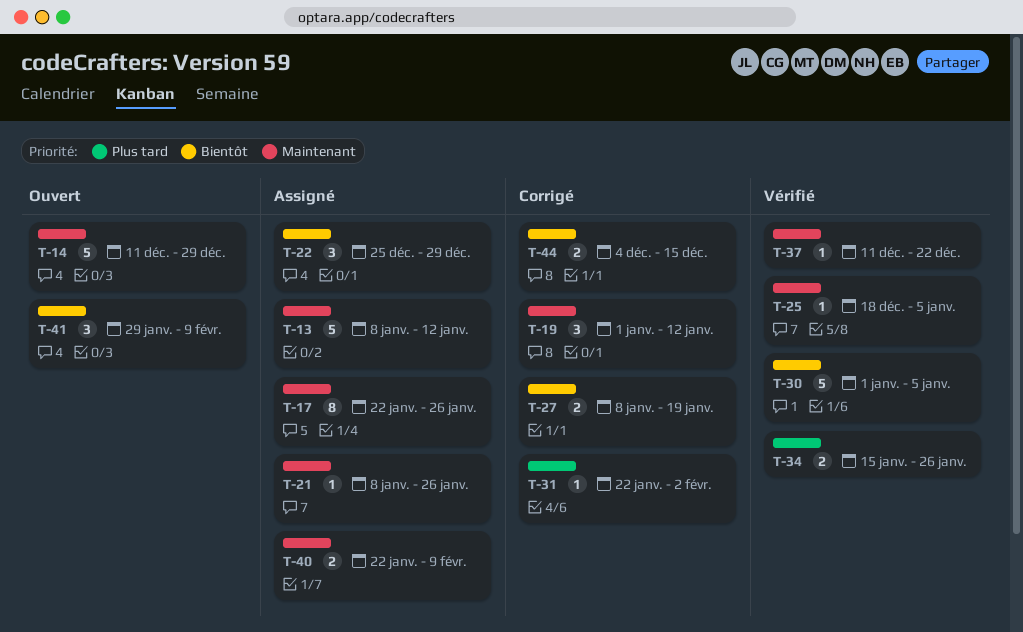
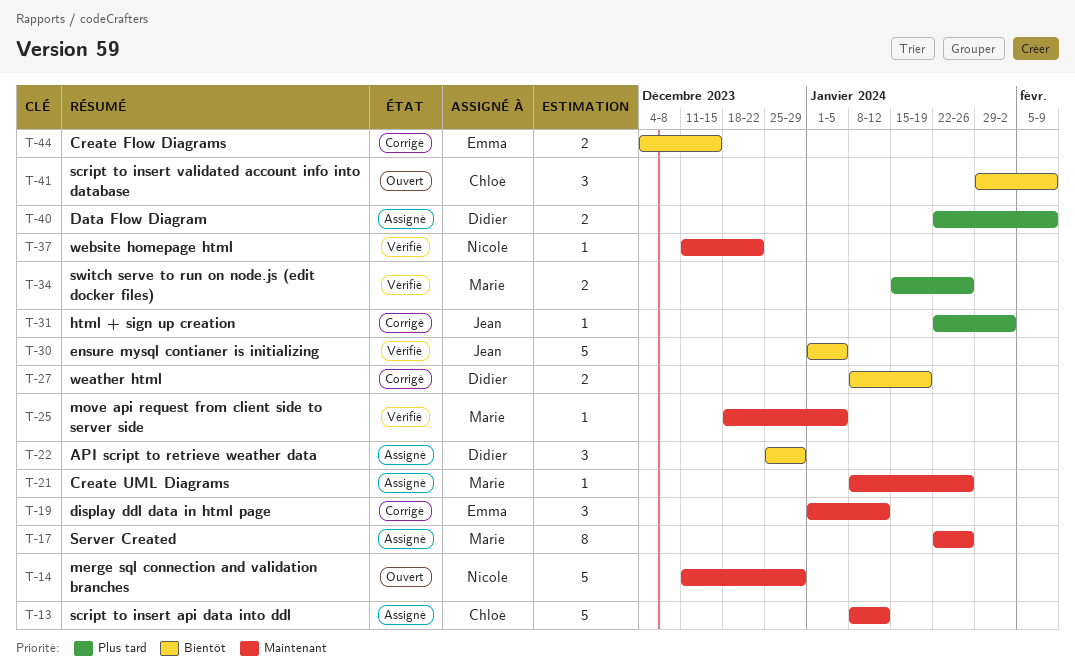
T-40, priority: Maintenant -> Plus tard

